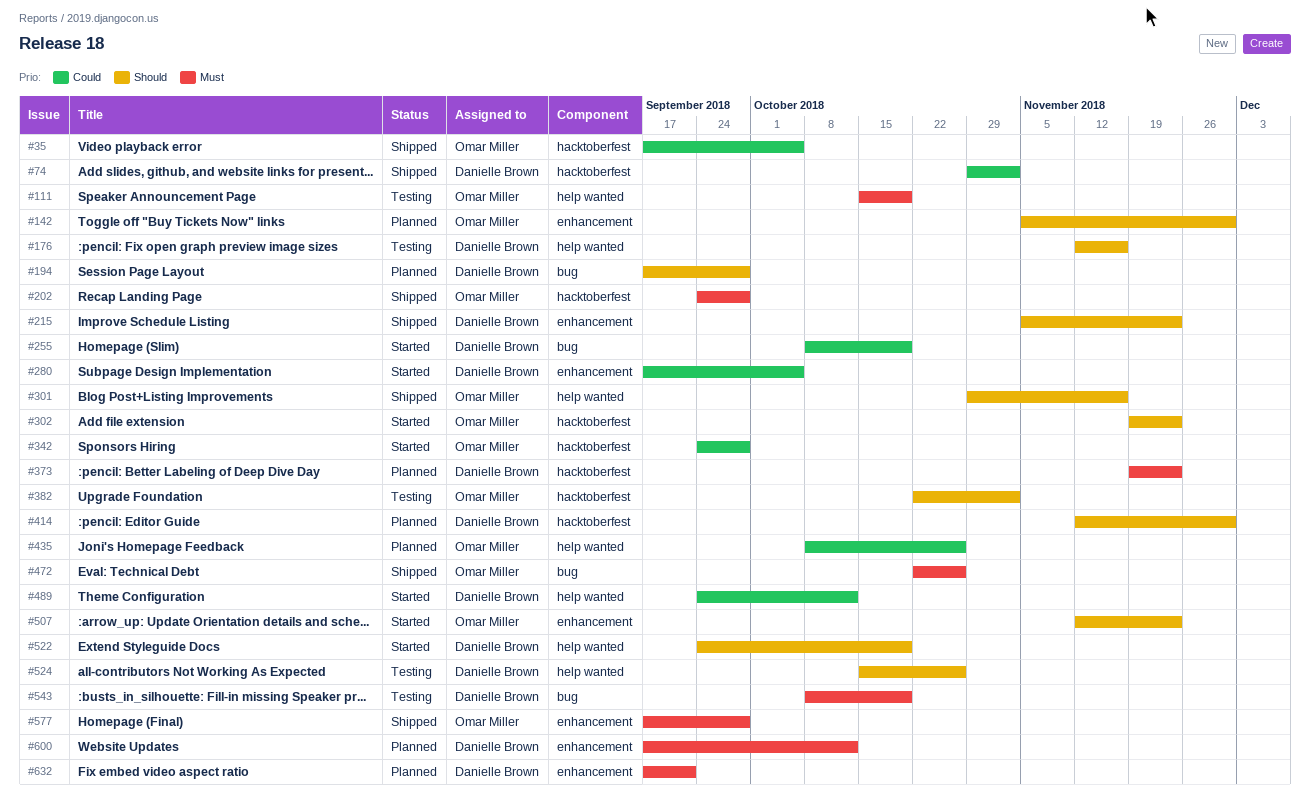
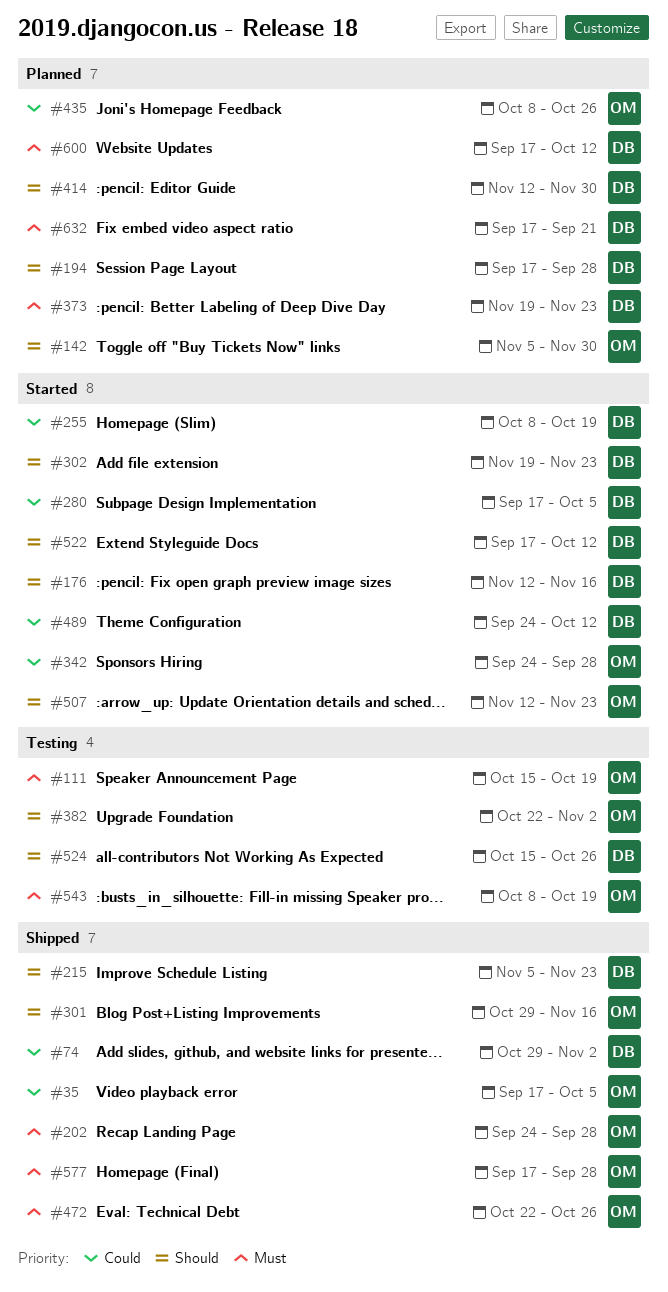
#176, status: Testing -> Started
#302, owner: Omar Miller -> Danielle Brown
#522, start: Sep 24 -> Sep 17
#522, due: Oct 19 -> Oct 12
#543, owner: Danielle Brown -> Omar Miller

